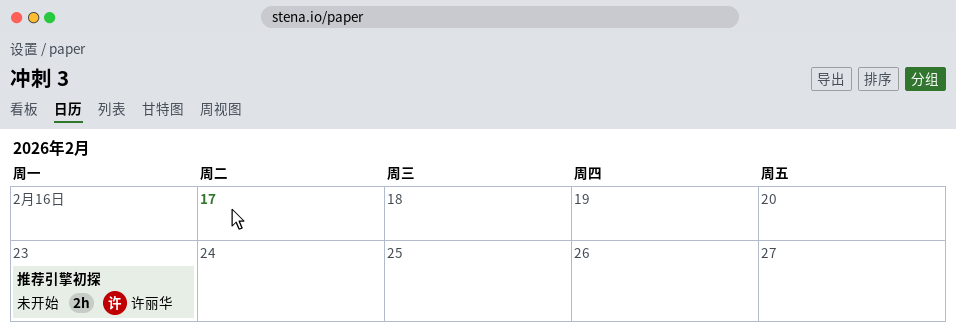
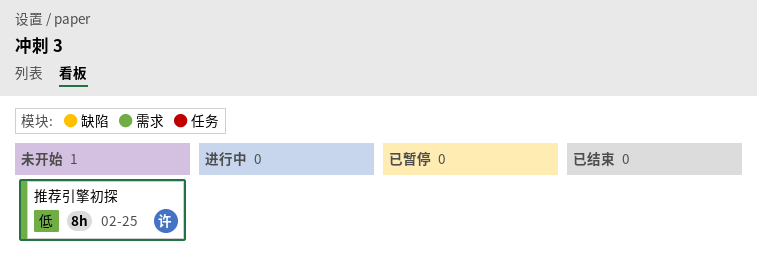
推荐引擎初探, estimate: 2h -> 8h
推荐引擎初探, due: Feb 23 -> Feb 25

